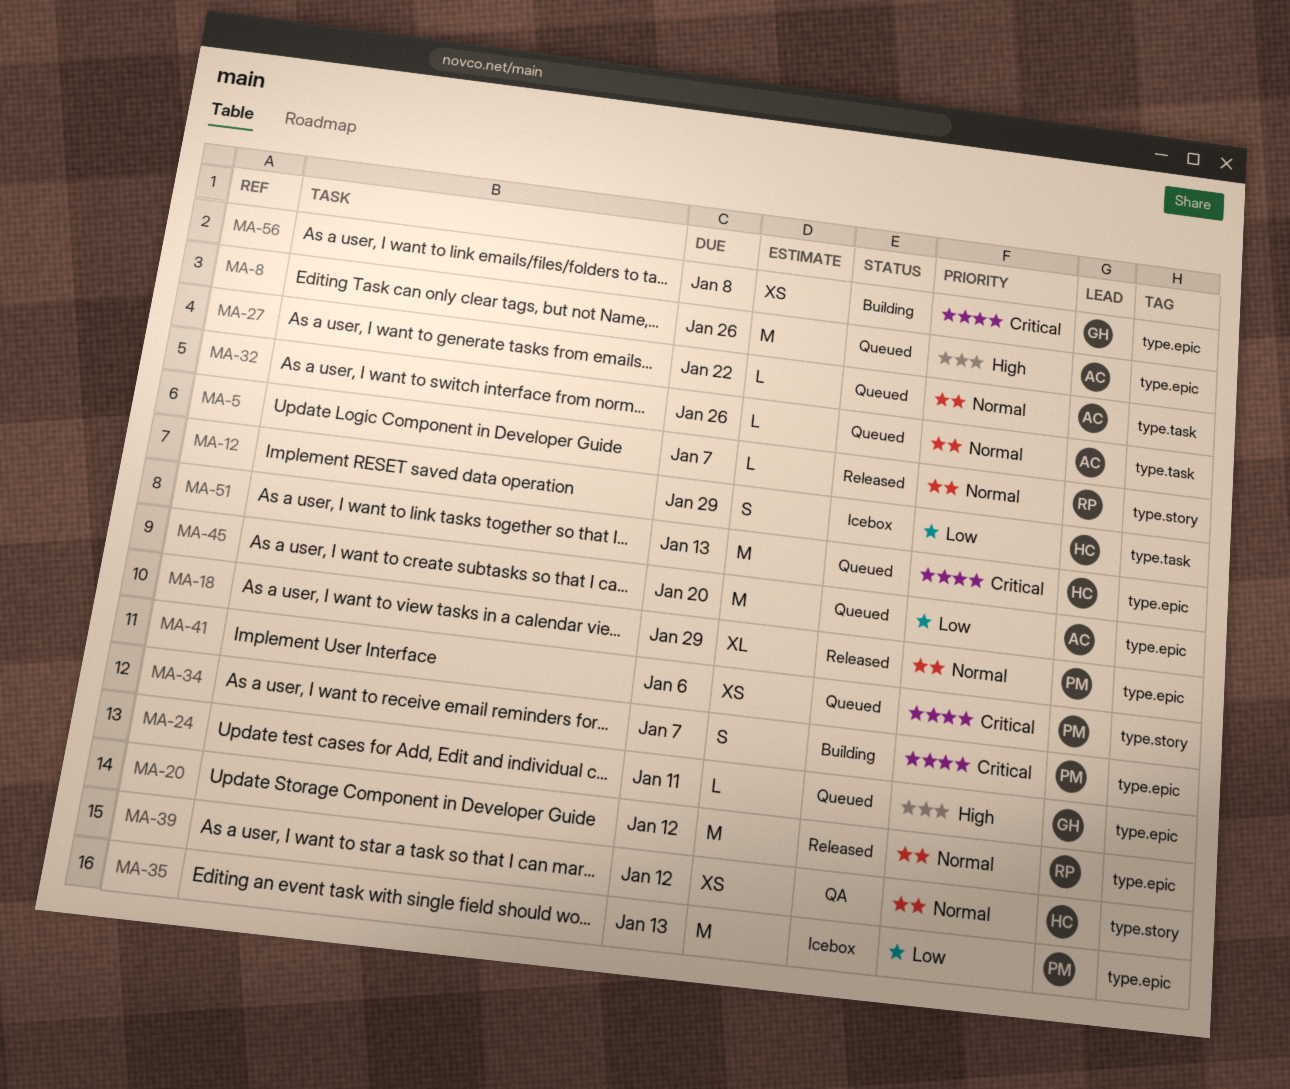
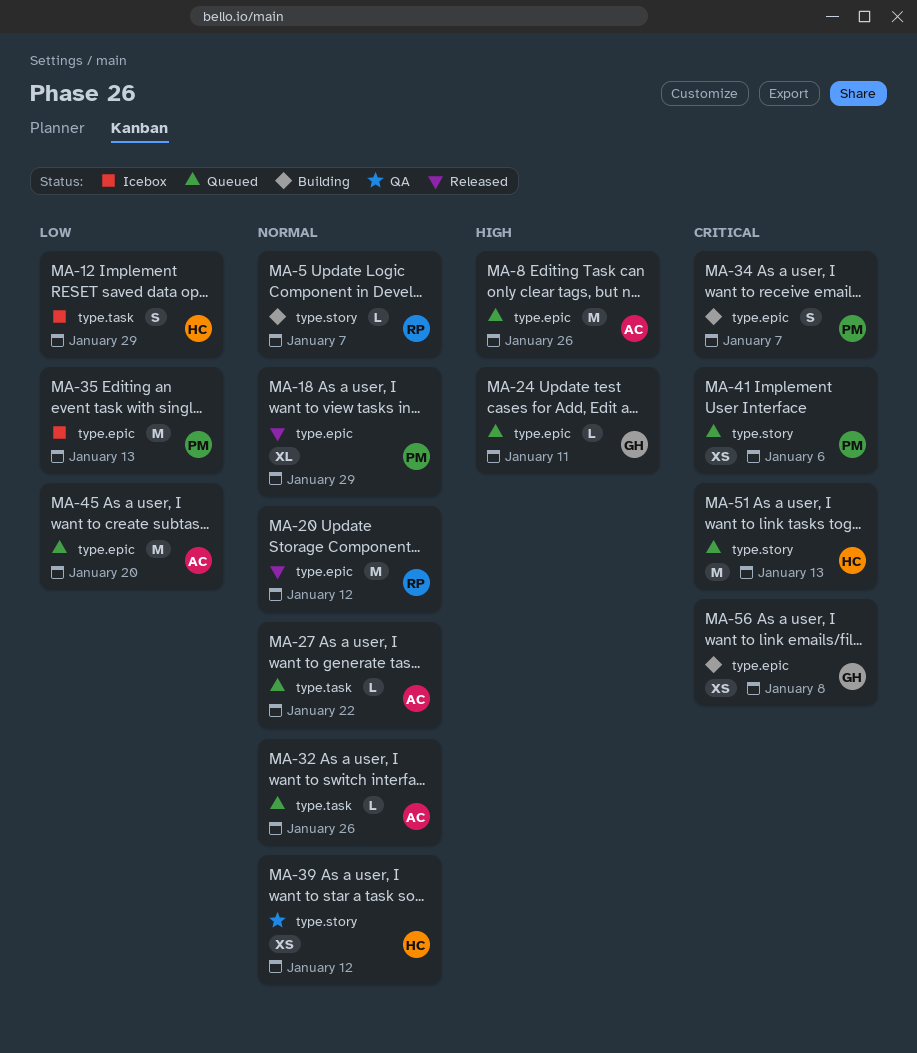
MA-5, status: Released -> Building
MA-51, label: type.epic -> type.story

